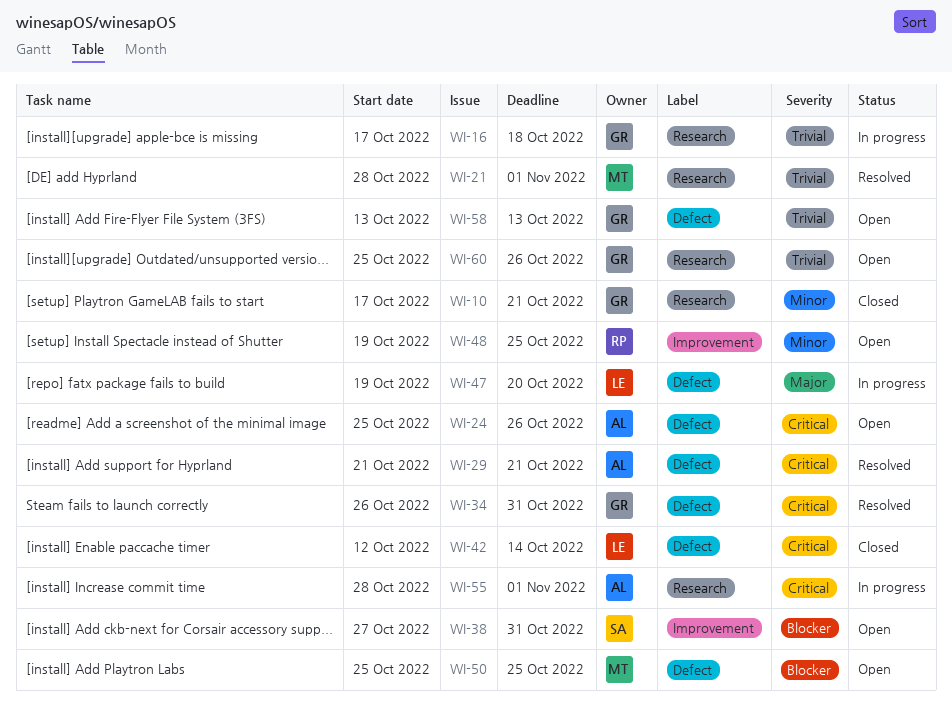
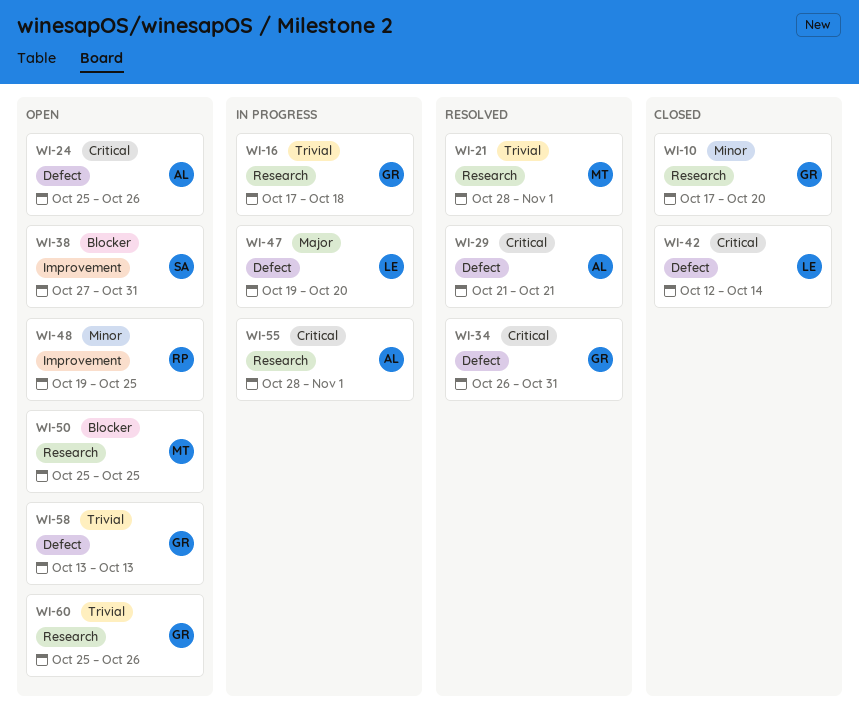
WI-10, due: Oct 21 -> Oct 20
WI-50, label: Defect -> Research

